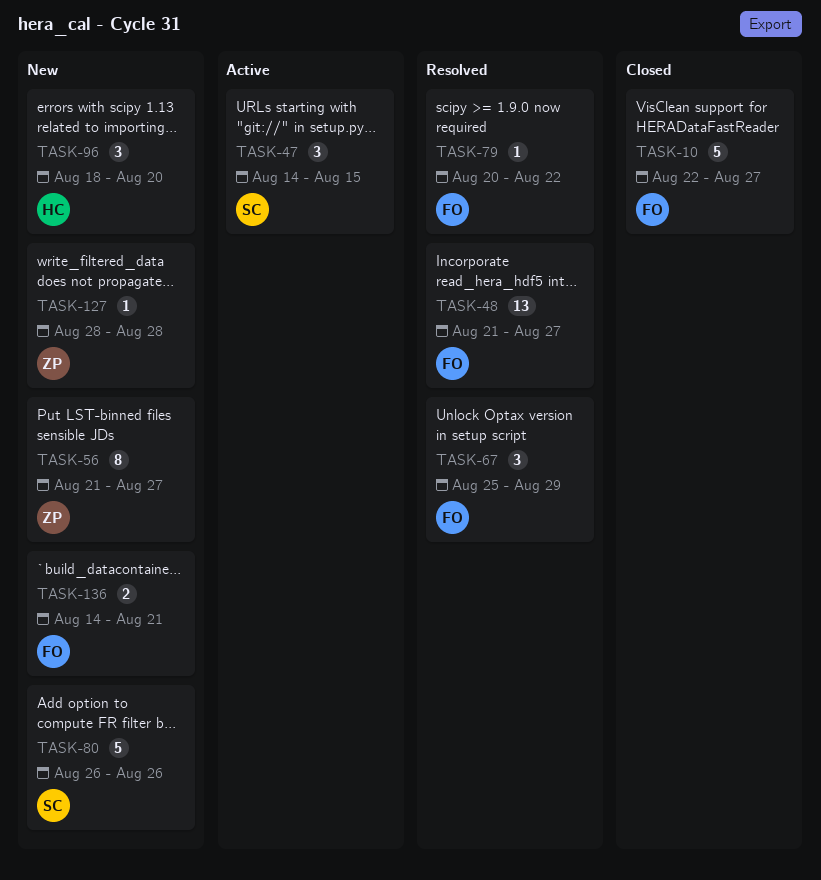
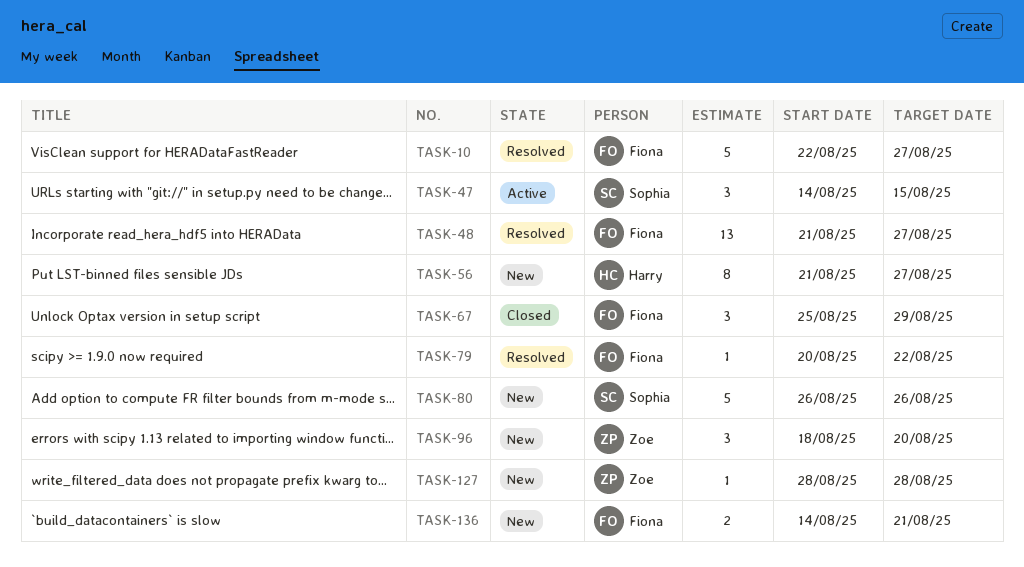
TASK-10, status: Closed -> Resolved
TASK-56, owner: Zoe -> Harry
TASK-67, status: Resolved -> Closed
TASK-96, owner: Harry -> Zoe

